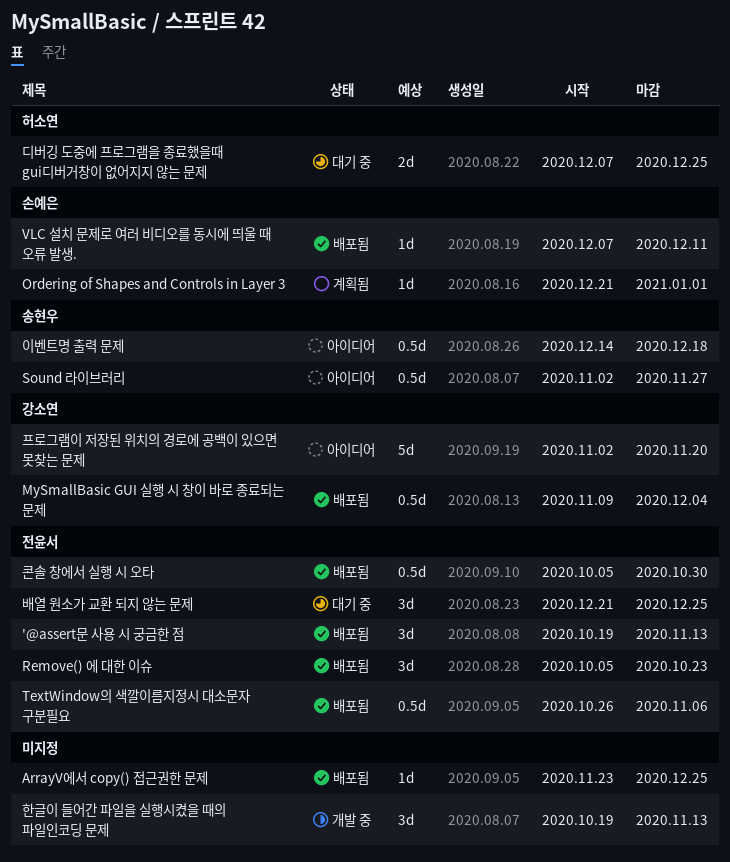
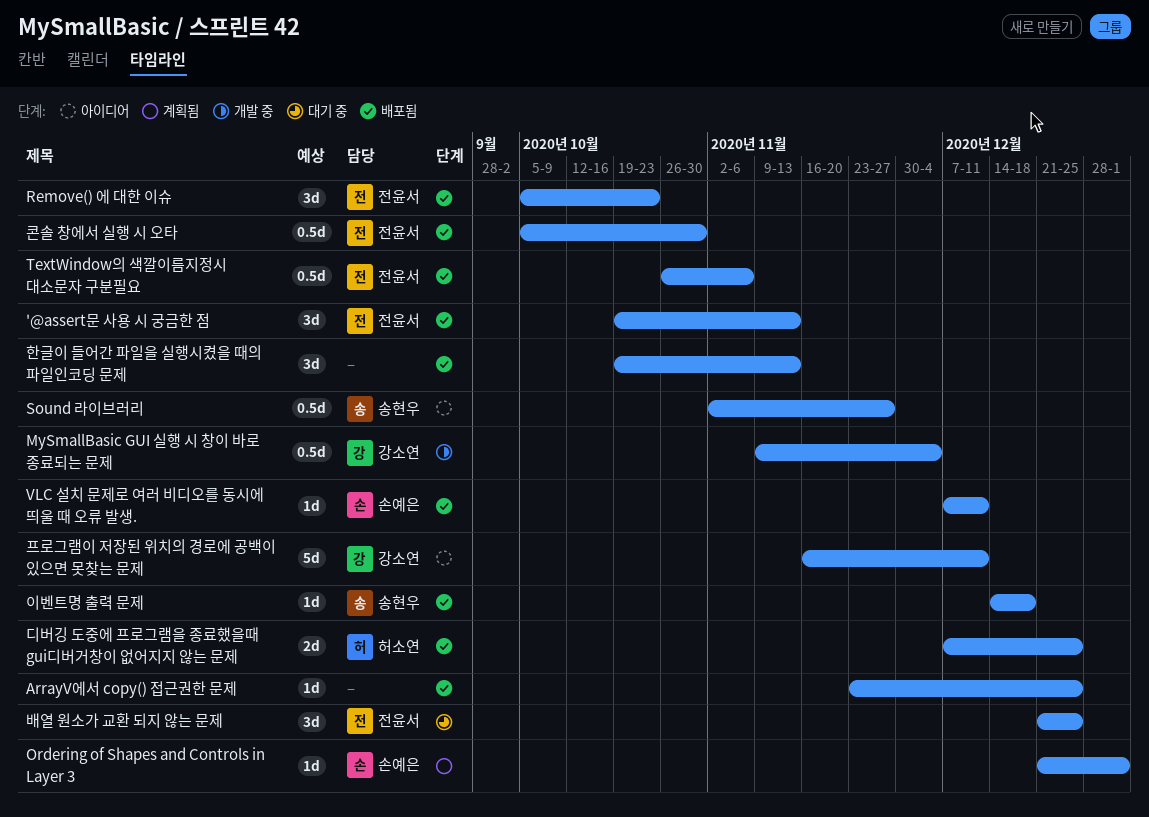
MySmallBasic GUI 실행 시 창이 바로 종료되는 문제, status: 배포됨 -> 개발 중
디버깅 도중에 프로그램을 종료했을때 gui디버거창이 없어지지 않는 문제, status: 대기 중 -> 배포됨
이벤트명 출력 문제, status: 아이디어 -> 배포됨
이벤트명 출력 문제, estimate: 0.5d -> 1d
프로그램이 저장된 위치의 경로에 공백이 있으면 못찾는 문제, start: Nov 2 -> Nov 16
프로그램이 저장된 위치의 경로에 공백이 있으면 못찾는 문제, due: Nov 20 -> Dec 11
한글이 들어간 파일을 실행시켰을 때의 파일인코딩 문제, status: 개발 중 -> 배포됨

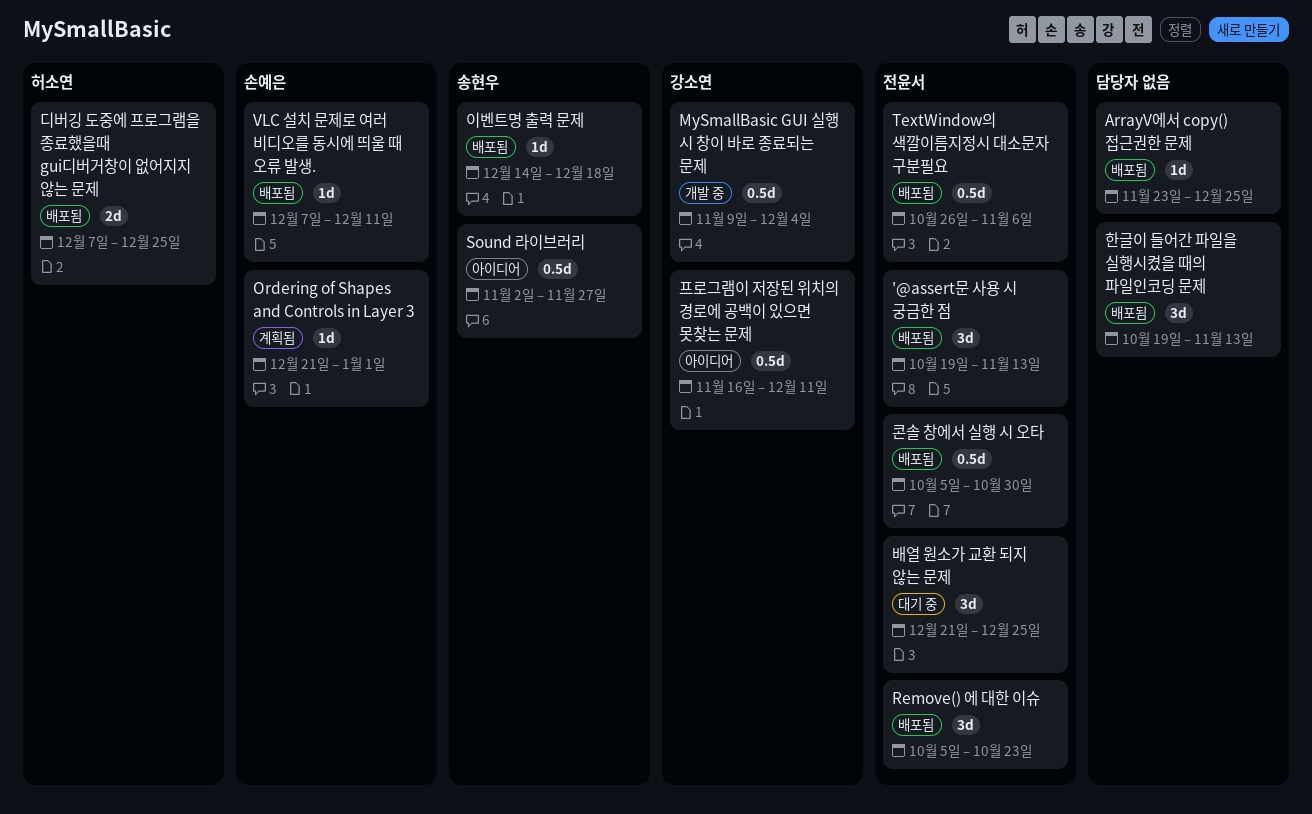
프로그램이 저장된 위치의 경로에 공백이 있으면 못찾는 문제, estimate: 5d -> 0.5d

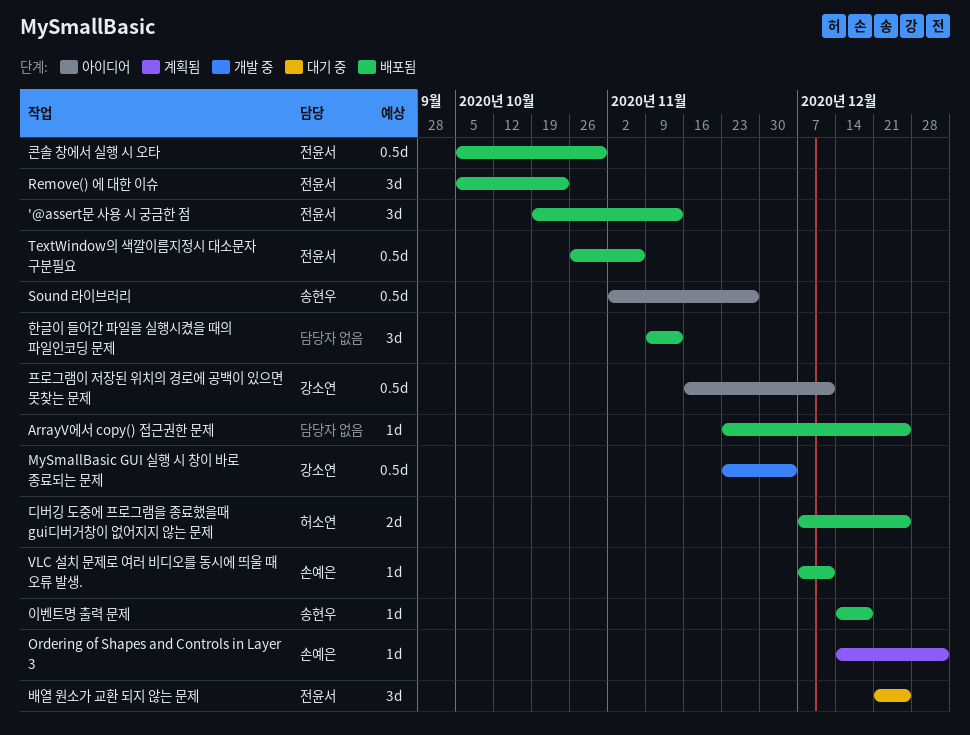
MySmallBasic GUI 실행 시 창이 바로 종료되는 문제, start: Nov 9 -> Nov 23
Ordering of Shapes and Controls in Layer 3, start: Dec 21 -> Dec 14
한글이 들어간 파일을 실행시켰을 때의 파일인코딩 문제, start: Oct 19 -> Nov 9

